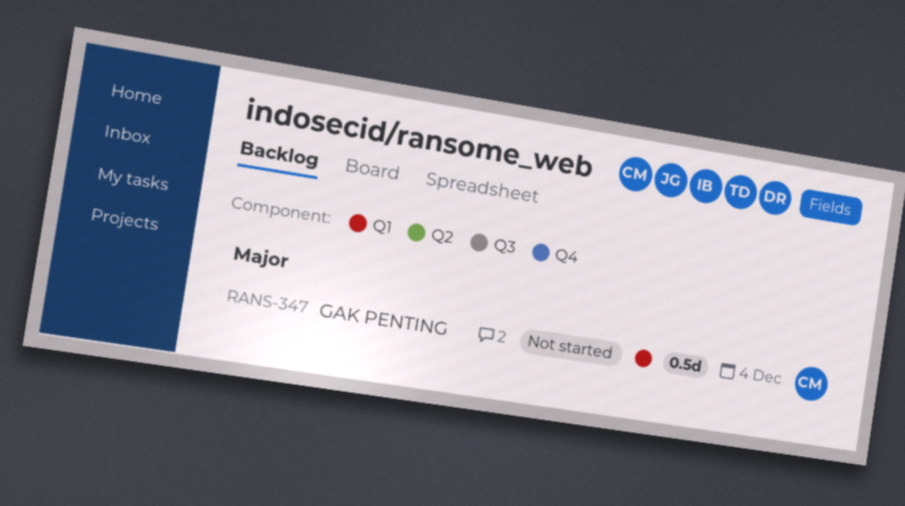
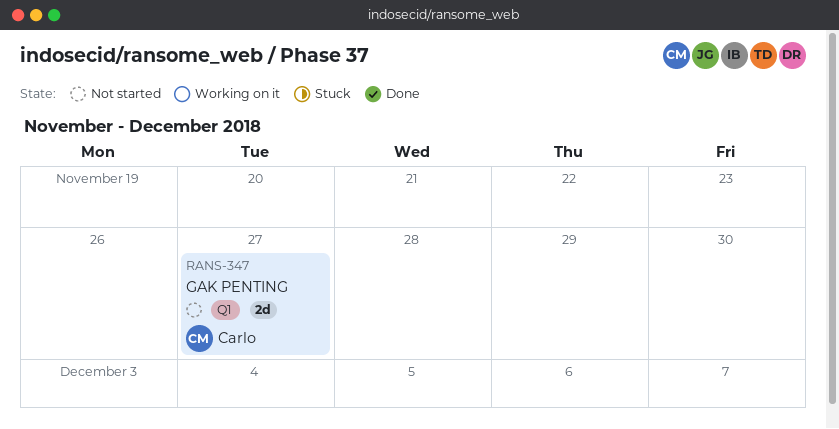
RANS-347, estimate: 0.5d -> 2d
RANS-347, due: Dec 4 -> Nov 27

